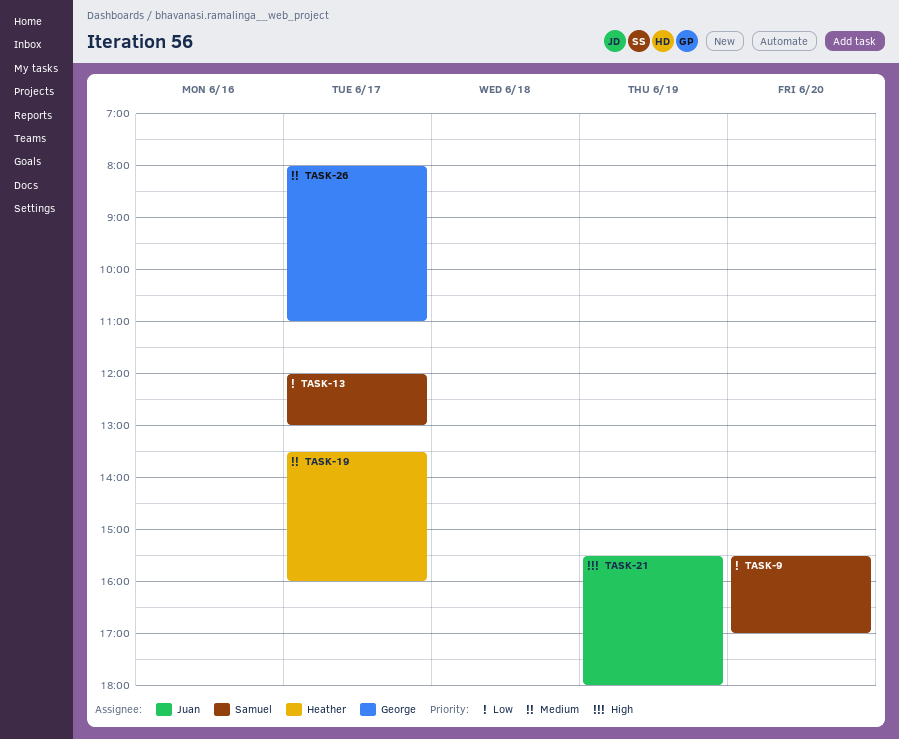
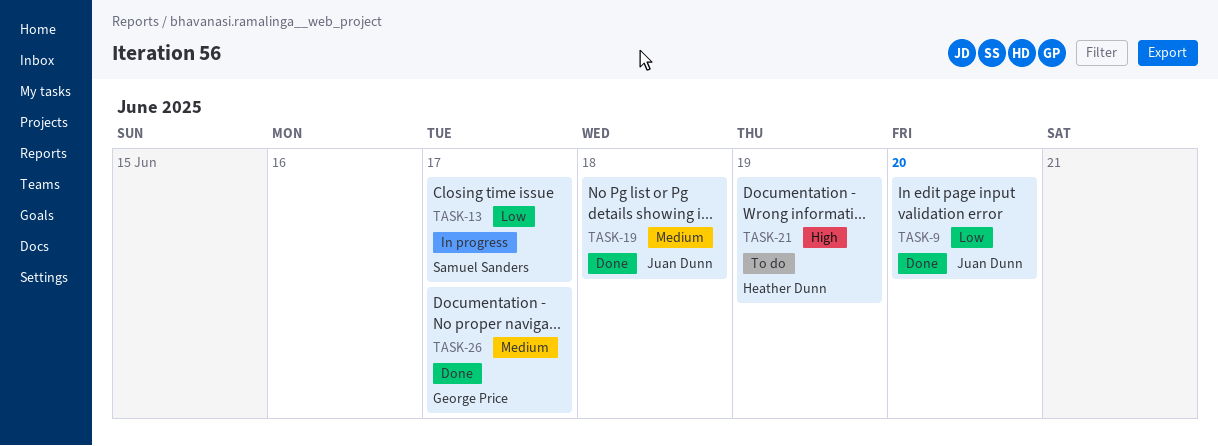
TASK-9, owner: Samuel Sanders -> Juan Dunn
TASK-19, owner: Heather Dunn -> Juan Dunn
TASK-19, day: Jun 17 -> Jun 18
TASK-21, owner: Juan Dunn -> Heather Dunn

